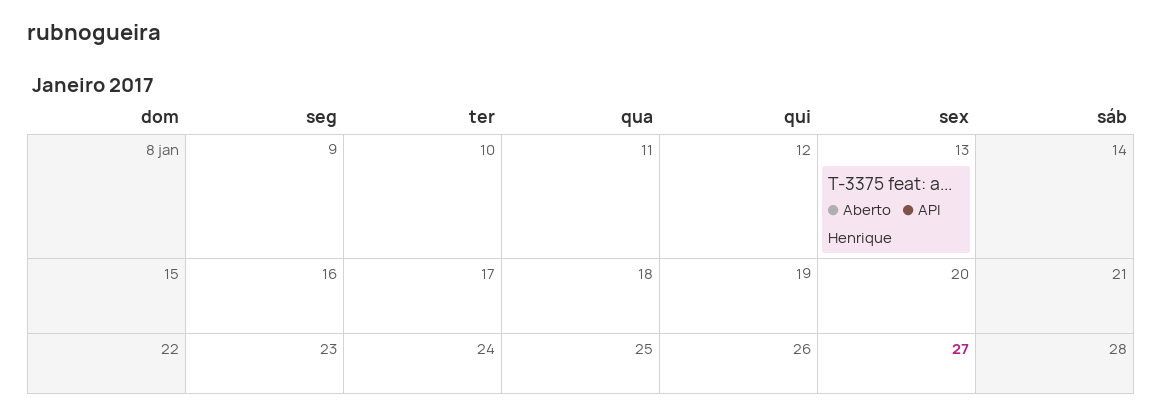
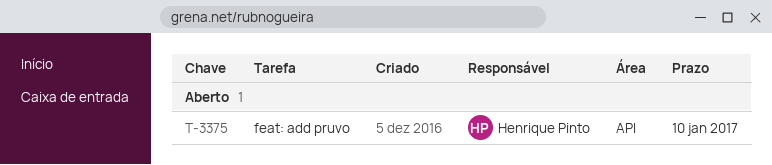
T-3375, due: Jan 13 -> Jan 10

